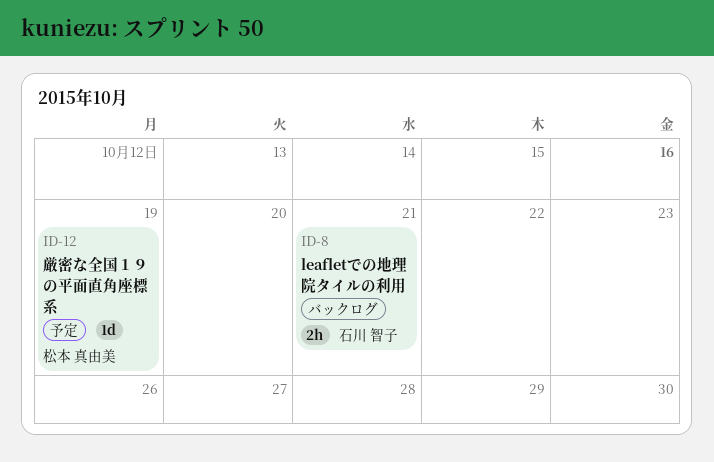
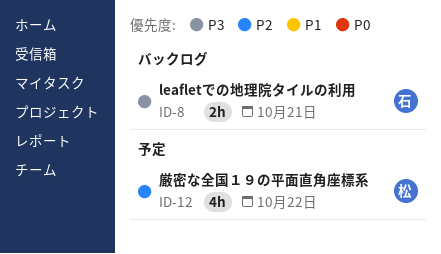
ID-12, estimate: 1d -> 4h
ID-12, due: Oct 19 -> Oct 22

